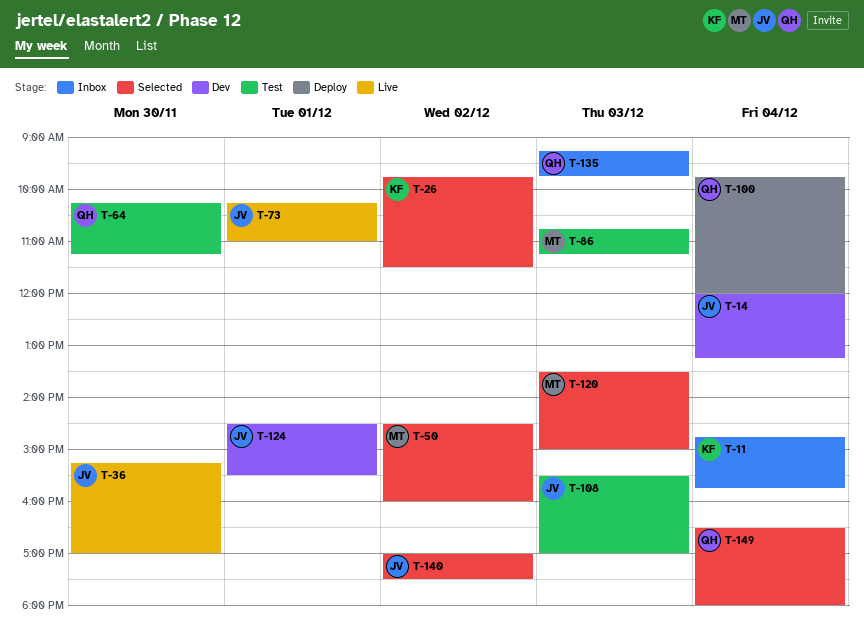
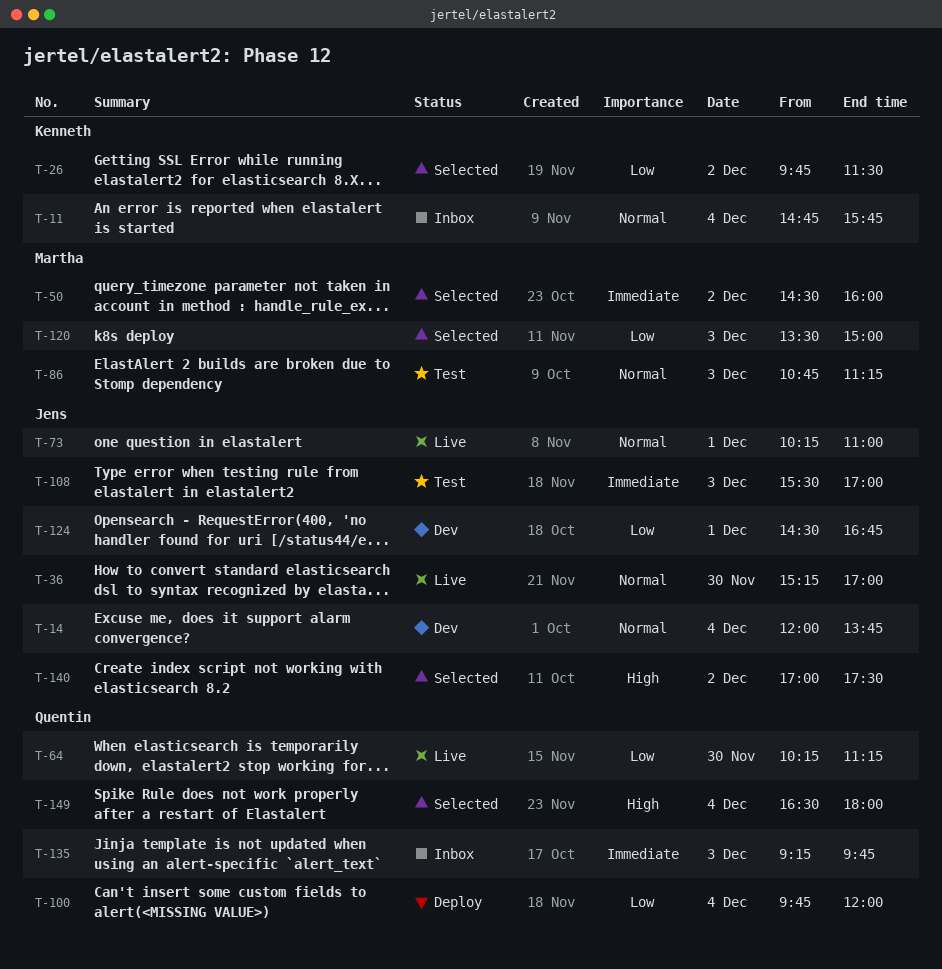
T-14, ends: 13:15 -> 13:45
T-64, status: Test -> Live
T-124, ends: 15:30 -> 16:45

